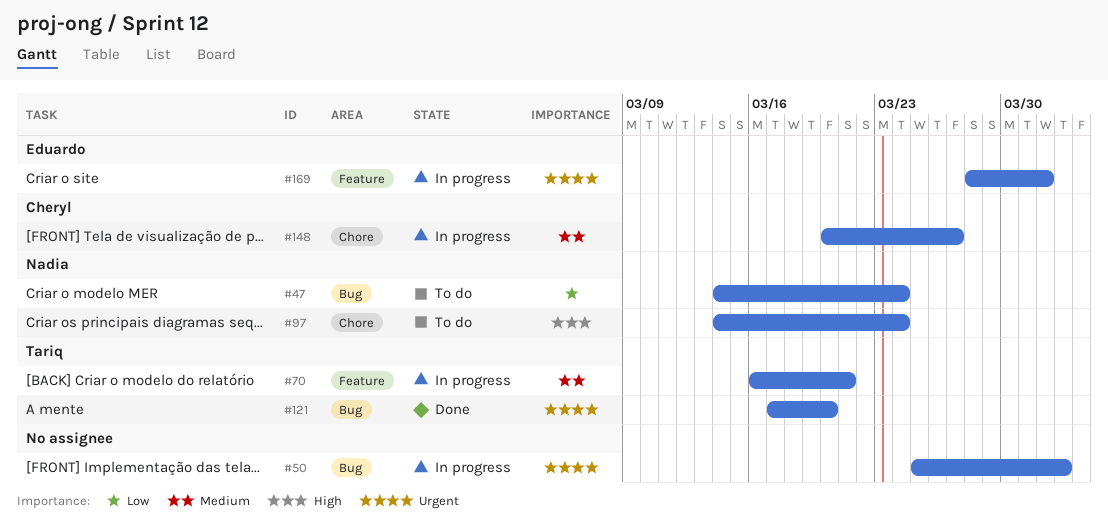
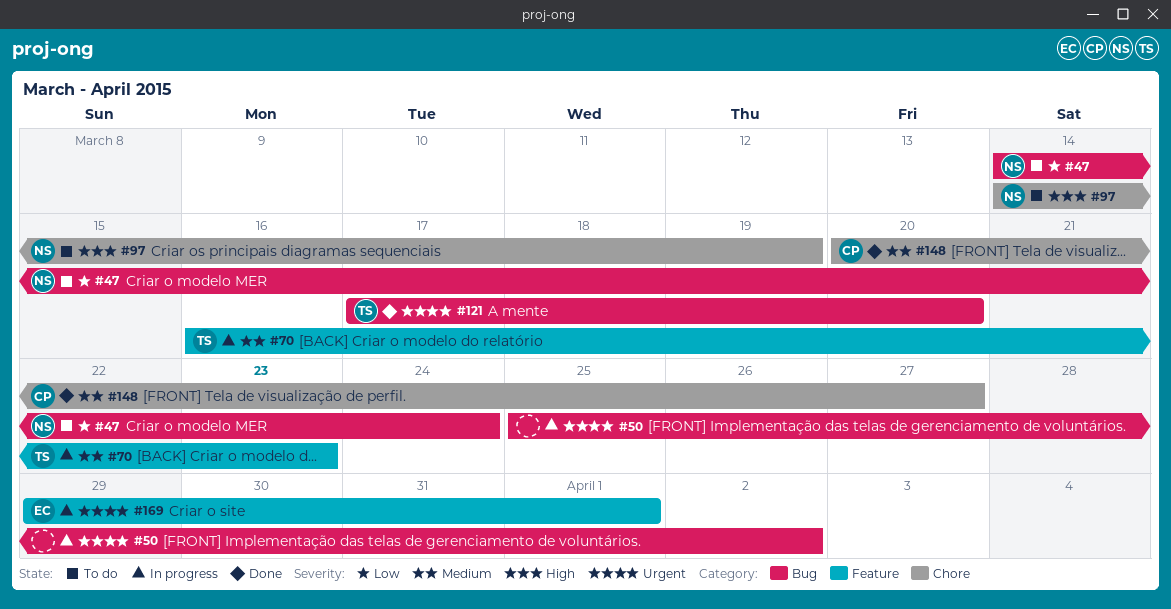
#70, due: Mar 21 -> Mar 23
#97, due: Mar 24 -> Mar 19
#148, status: In progress -> Done
#169, start: Mar 28 -> Mar 29

